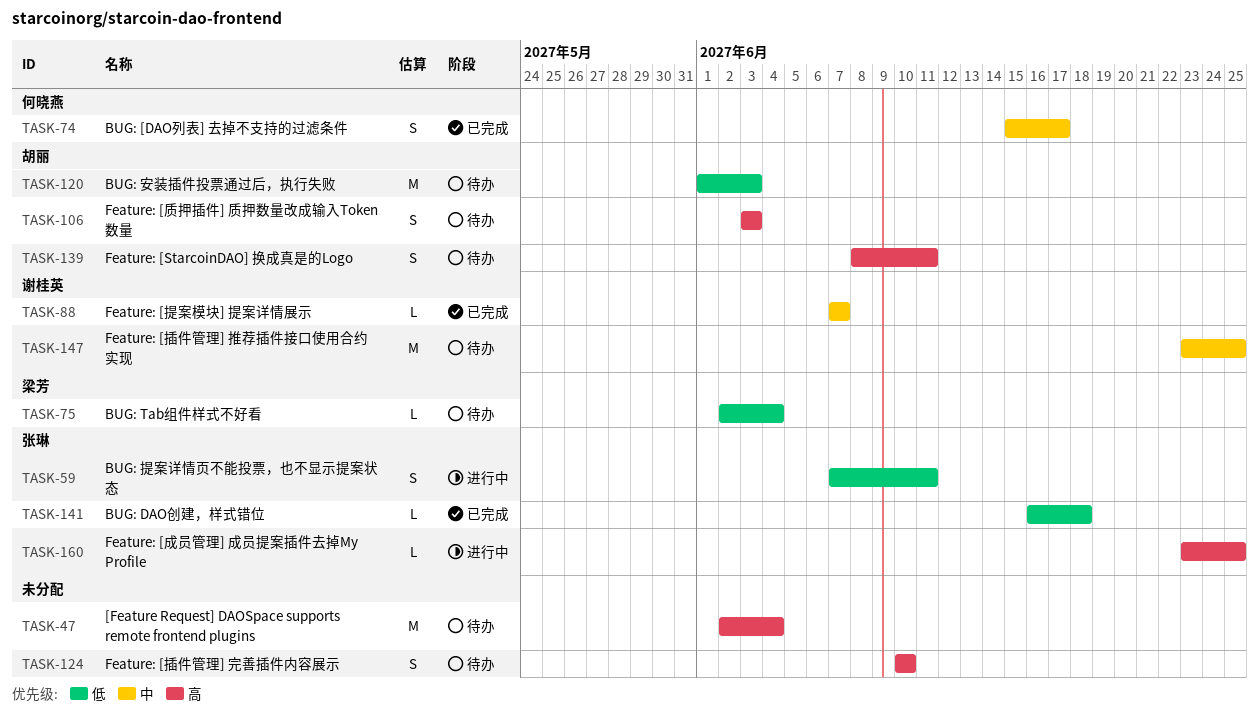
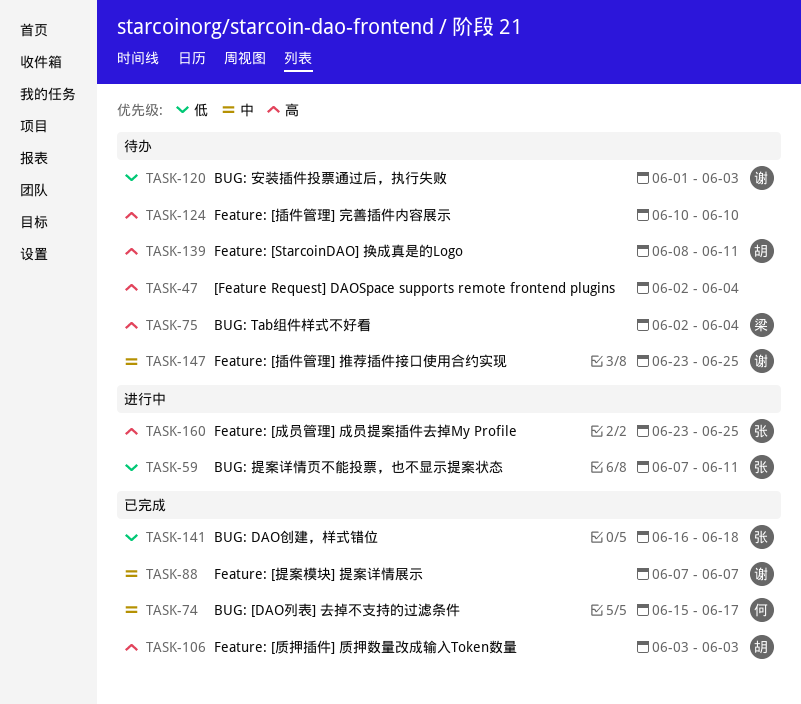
TASK-75, priority: 低 -> 高
TASK-106, status: 待办 -> 已完成
TASK-120, owner: 胡丽 -> 谢桂英

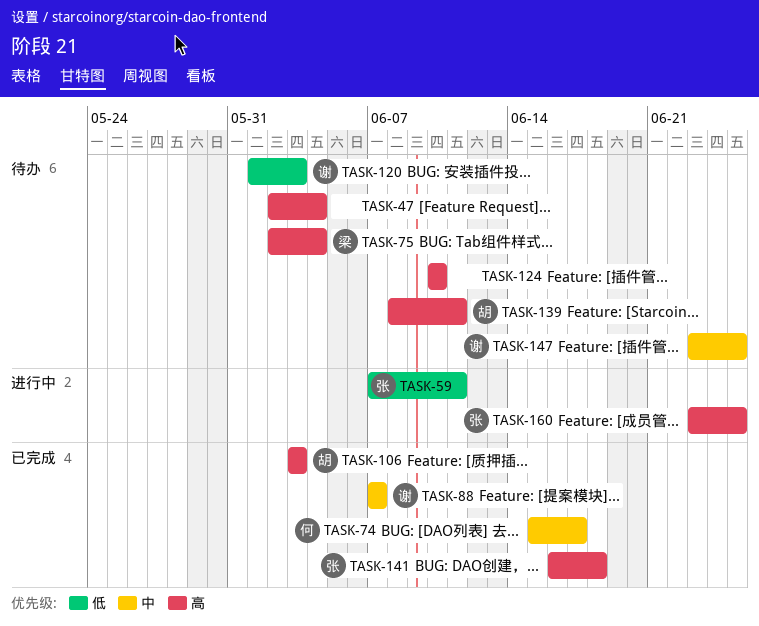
TASK-141, priority: 低 -> 高

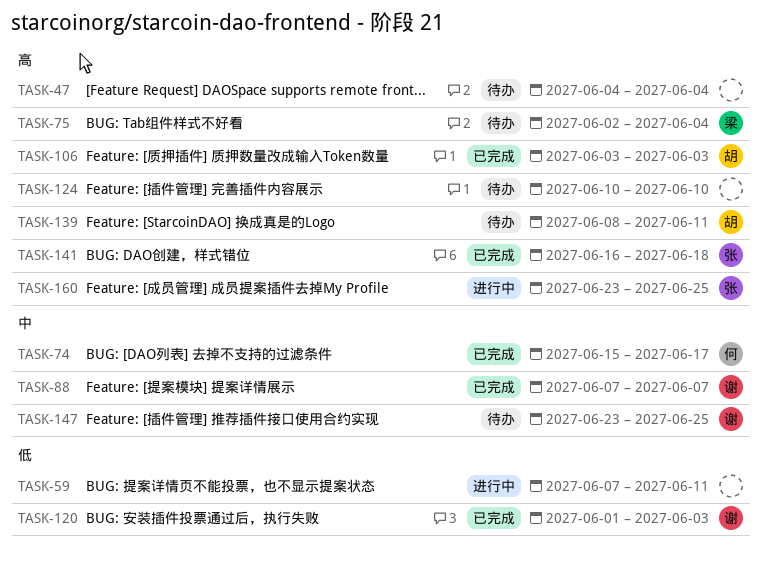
TASK-47, start: Jun 2 -> Jun 4
TASK-59, owner: 张 -> none
TASK-120, status: 待办 -> 已完成

